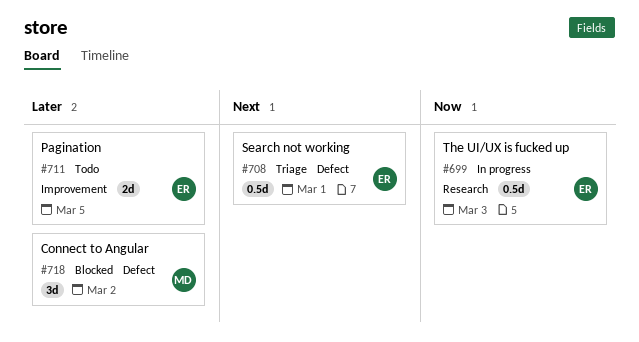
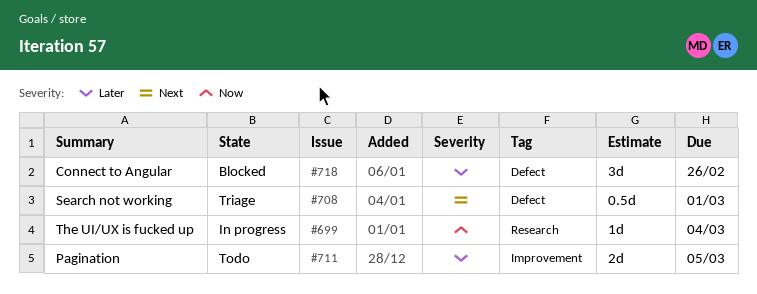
#699, estimate: 0.5d -> 1d
#699, due: Mar 3 -> Mar 4
#718, due: Mar 2 -> Feb 26

